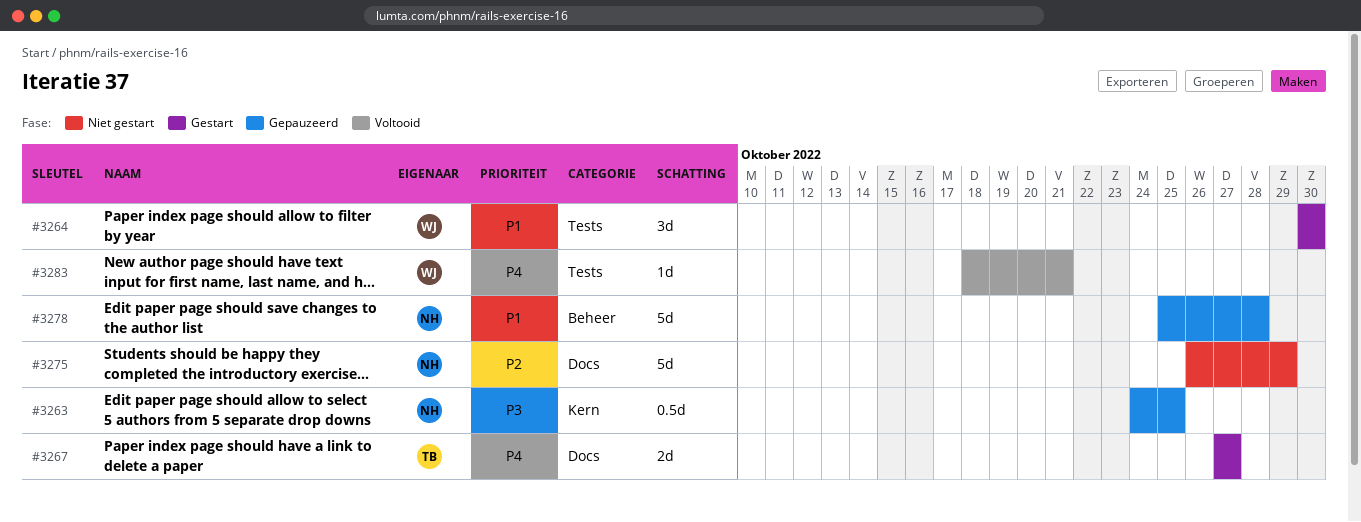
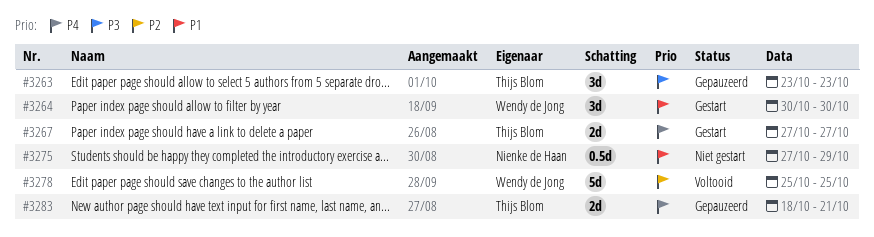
#3263, owner: Nienke de Haan -> Thijs Blom
#3263, estimate: 0.5d -> 3d
#3263, start: Oct 24 -> Oct 23
#3263, due: Oct 25 -> Oct 23
#3275, priority: P2 -> P1
#3275, estimate: 5d -> 0.5d
#3275, start: Oct 26 -> Oct 27
#3278, status: Gepauzeerd -> Voltooid
#3278, owner: Nienke de Haan -> Wendy de Jong
#3278, priority: P1 -> P2
#3278, due: Oct 28 -> Oct 25
#3283, status: Voltooid -> Gepauzeerd
#3283, owner: Wendy de Jong -> Thijs Blom
#3283, estimate: 1d -> 2d

